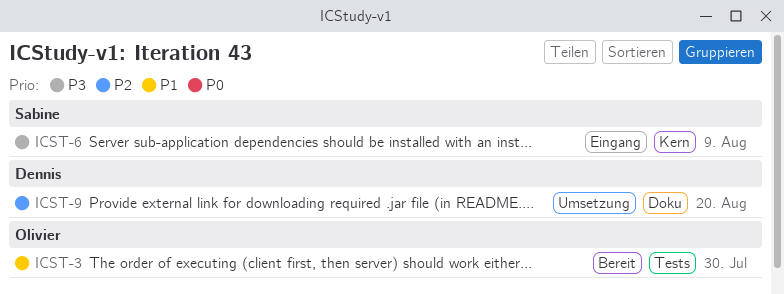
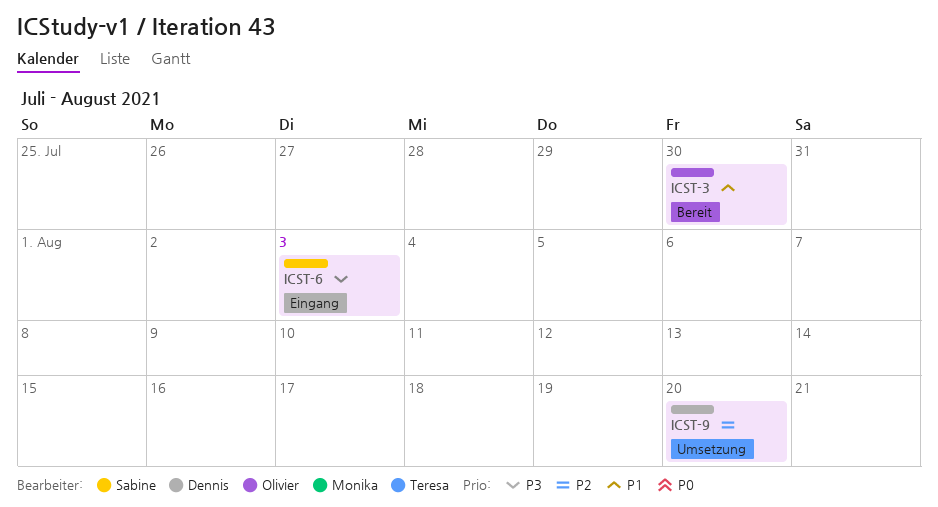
ICST-6, due: Aug 9 -> Aug 3

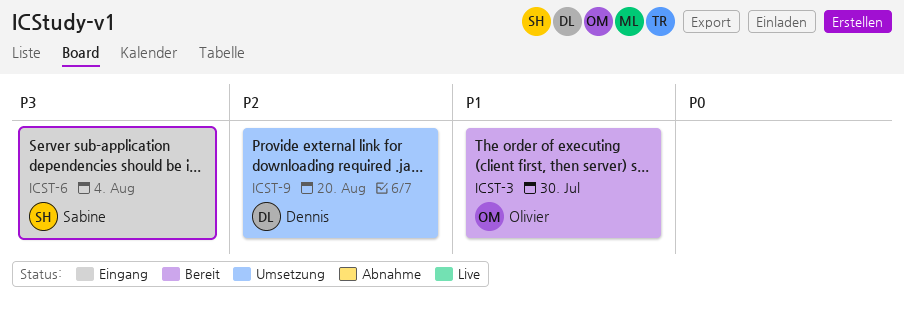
ICST-6, due: Aug 3 -> Aug 4

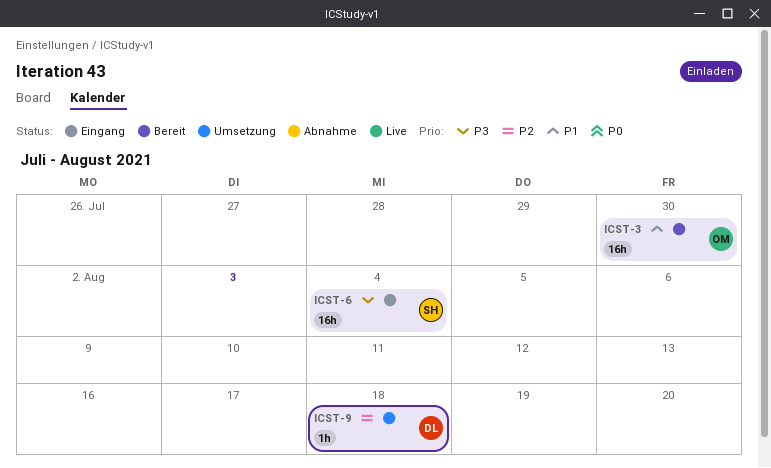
ICST-9, due: Aug 20 -> Aug 18

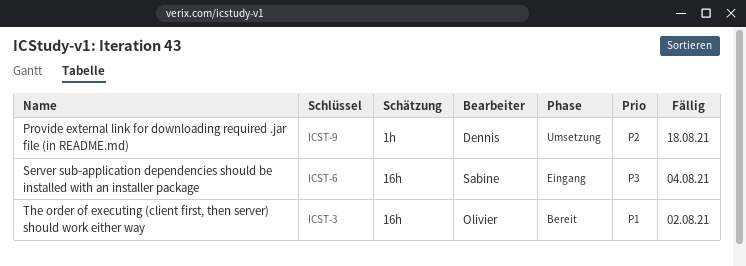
ICST-3, due: Jul 30 -> Aug 2

